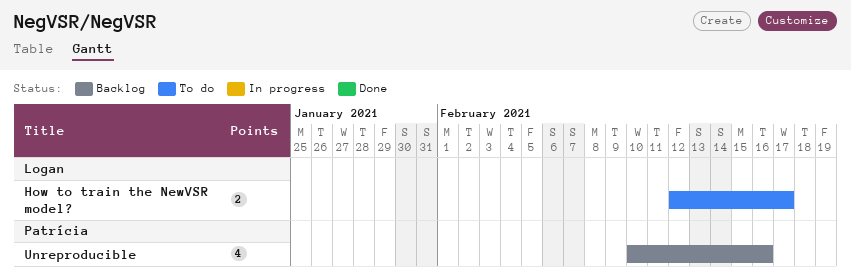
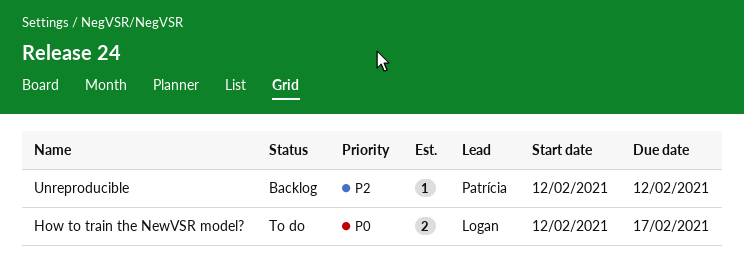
Unreproducible, estimate: 4 -> 1
Unreproducible, start: Feb 10 -> Feb 12
Unreproducible, due: Feb 16 -> Feb 12

